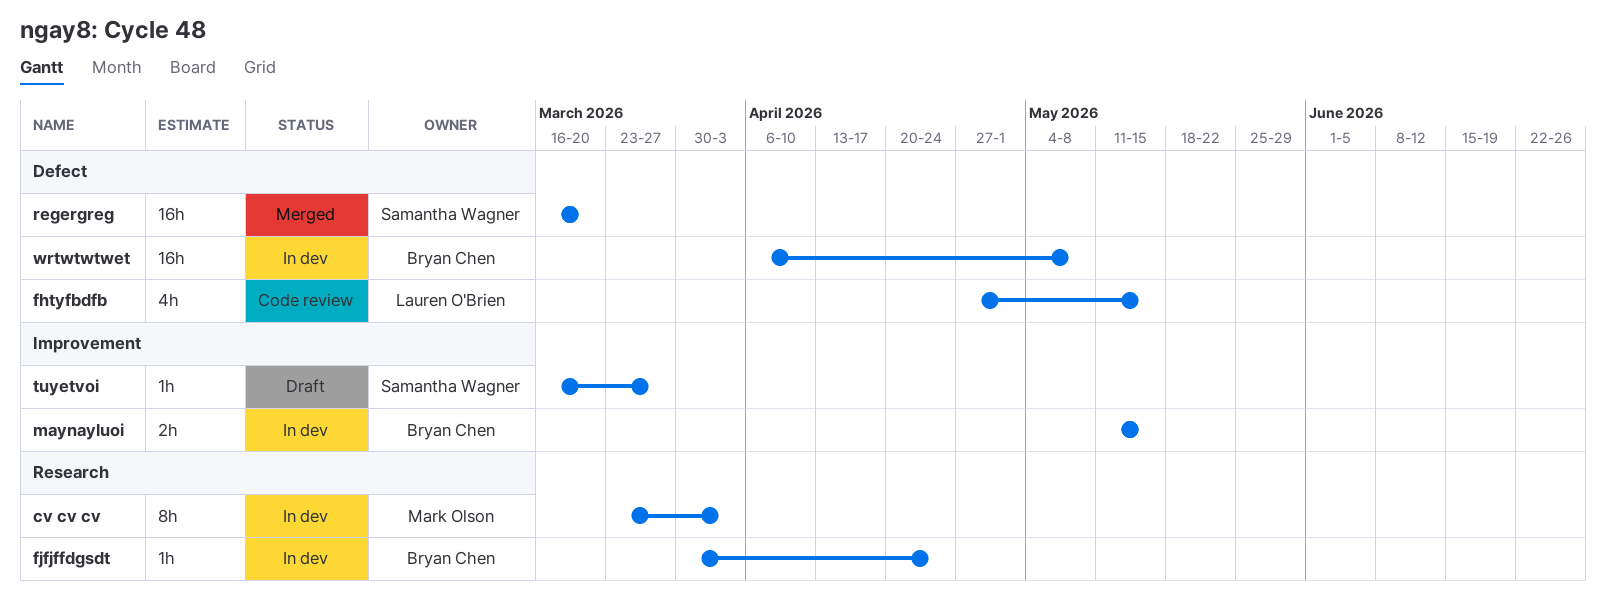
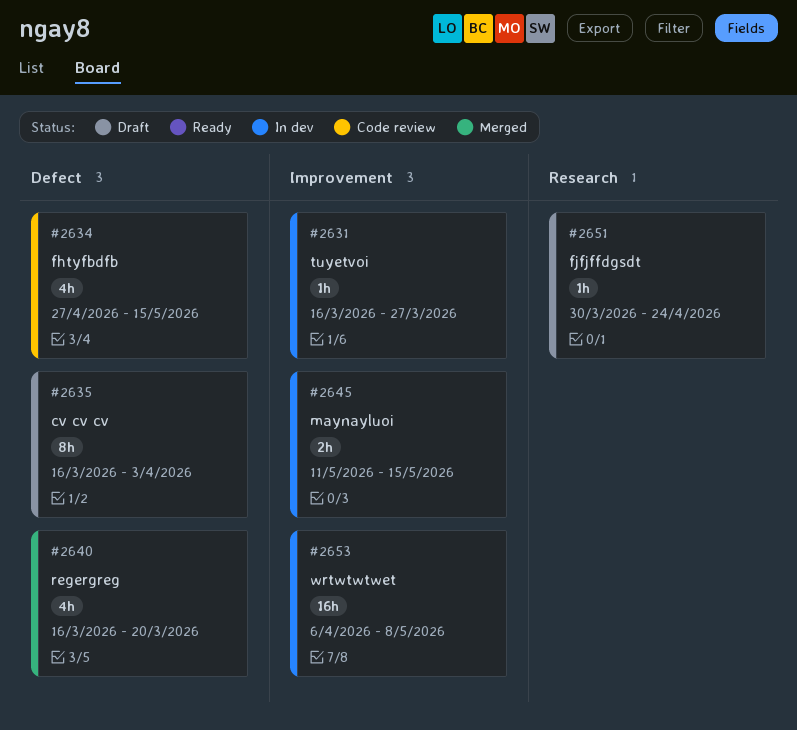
cv cv cv, status: In dev -> Draft
cv cv cv, label: Research -> Defect
cv cv cv, start: Mar 23 -> Mar 16
fjfjffdgsdt, status: In dev -> Draft
regergreg, estimate: 16h -> 4h
tuyetvoi, status: Draft -> In dev
wrtwtwtwet, label: Defect -> Improvement

